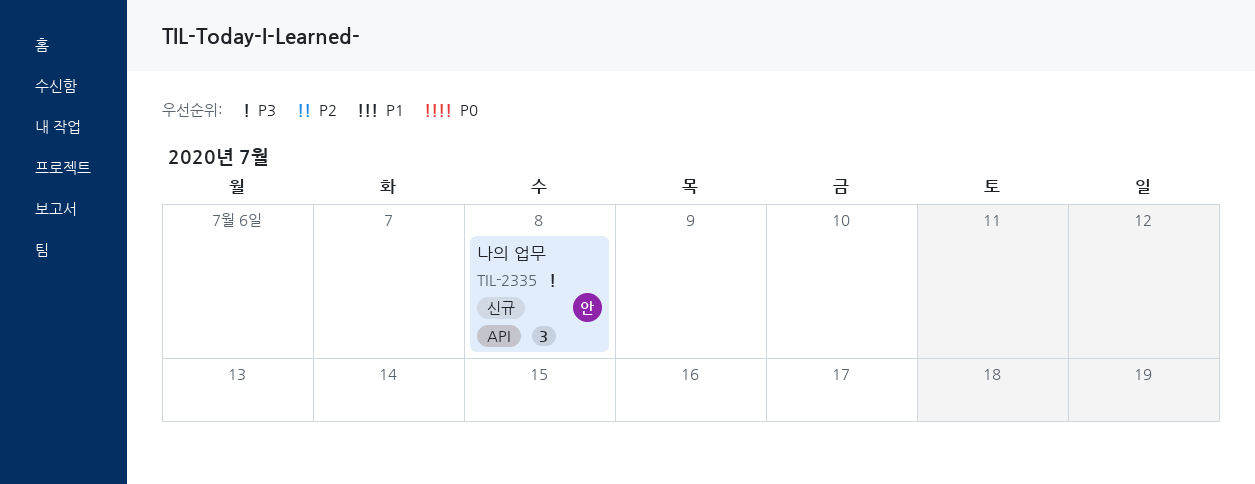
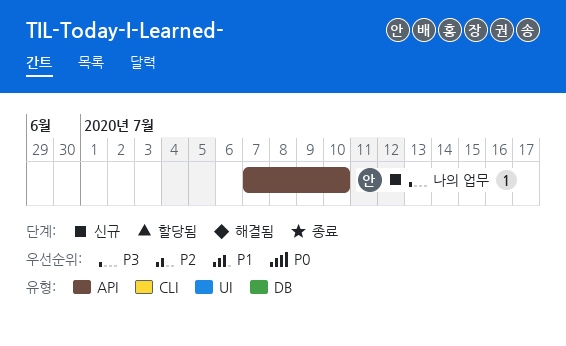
나의 업무, estimate: 3 -> 1
나의 업무, due: Jul 8 -> Jul 10

